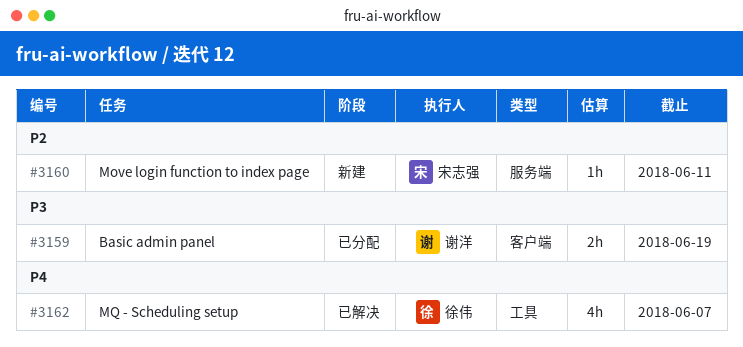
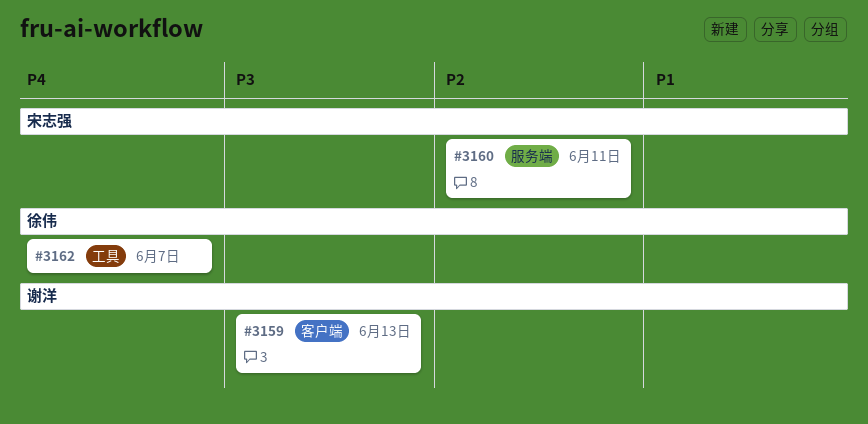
#3159, due: Jun 19 -> Jun 13

